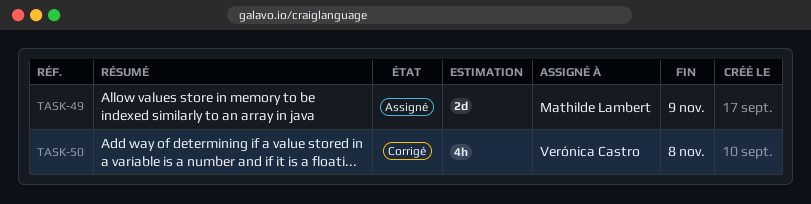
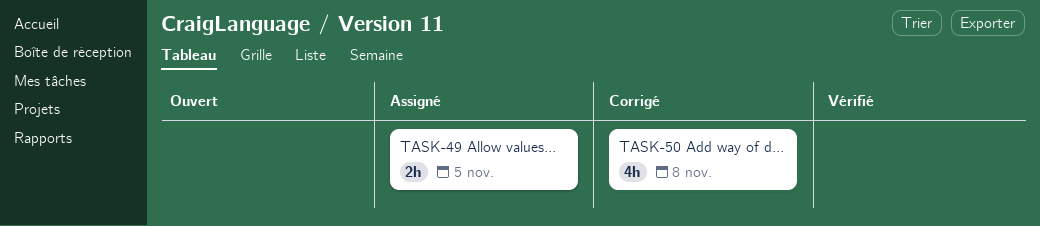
TASK-49, estimate: 2d -> 2h
TASK-49, due: Nov 9 -> Nov 5

